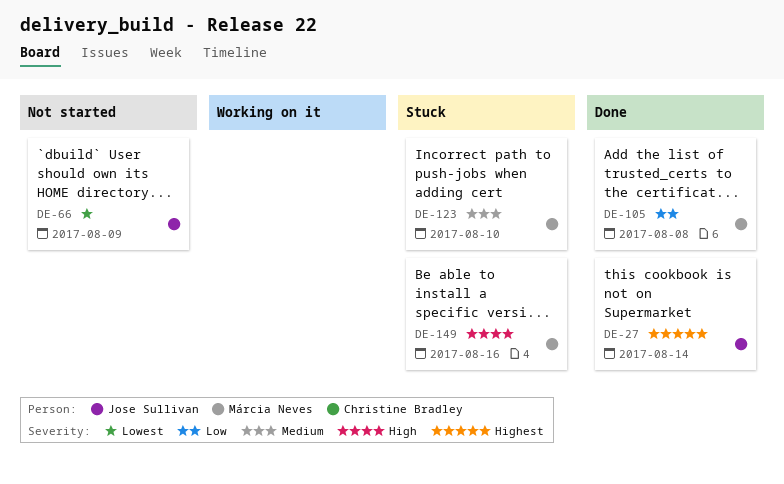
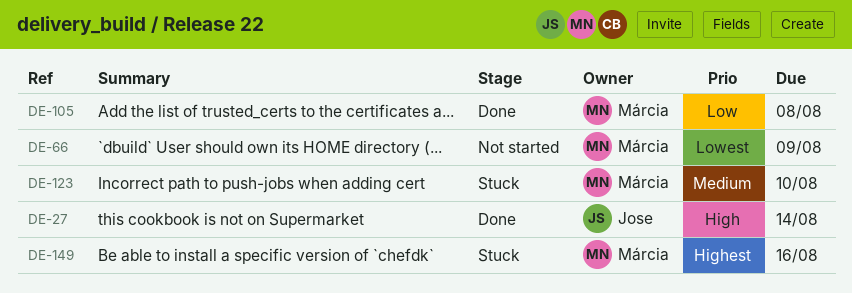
DE-27, priority: Highest -> High
DE-66, owner: Jose Sullivan -> Márcia Neves
DE-149, priority: High -> Highest

